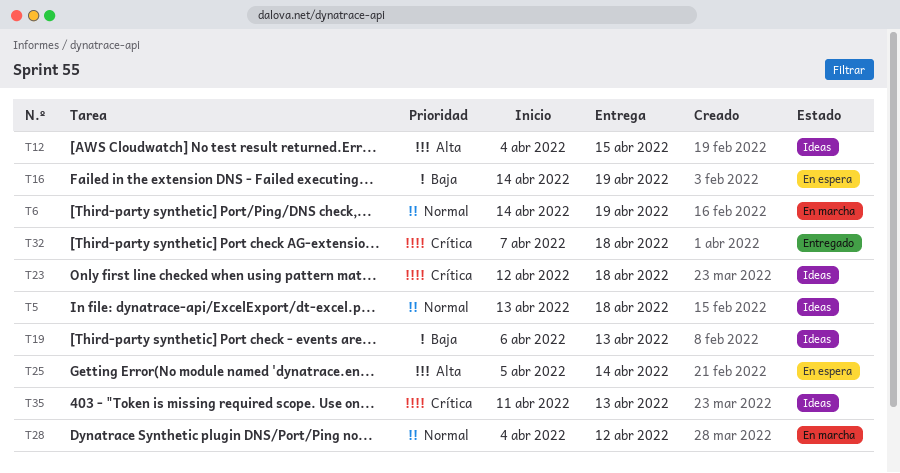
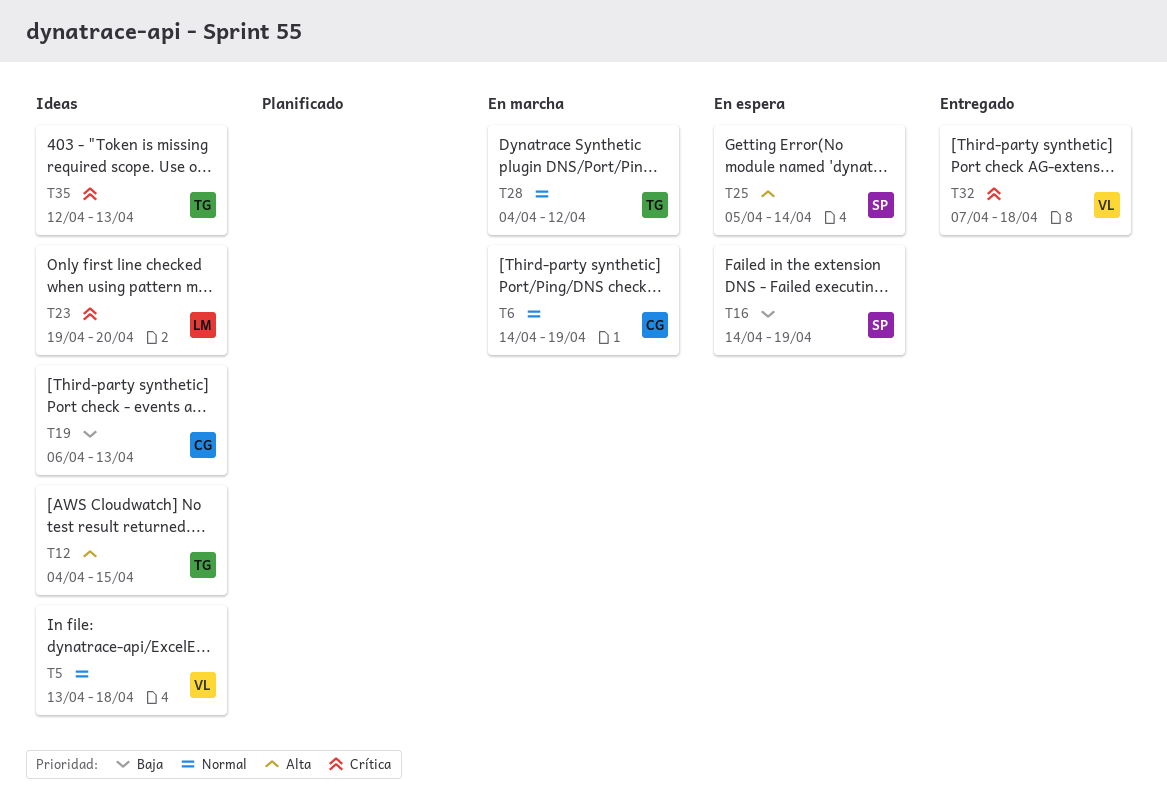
T23, start: Apr 12 -> Apr 19
T23, due: Apr 18 -> Apr 20
T35, start: Apr 11 -> Apr 12

